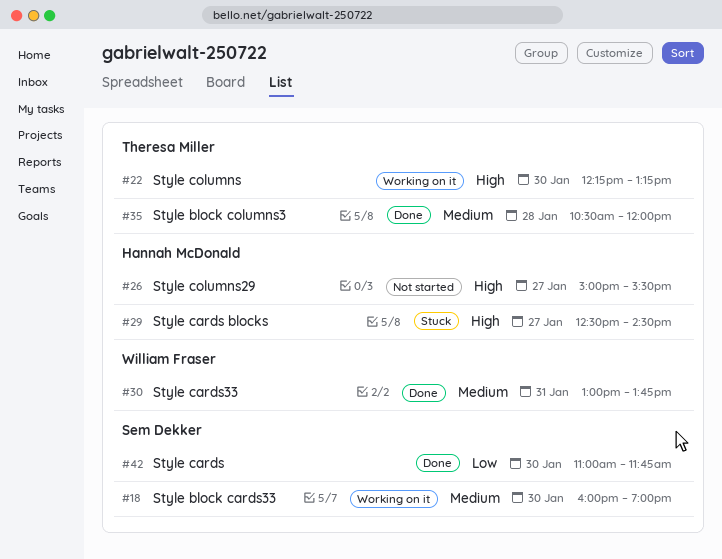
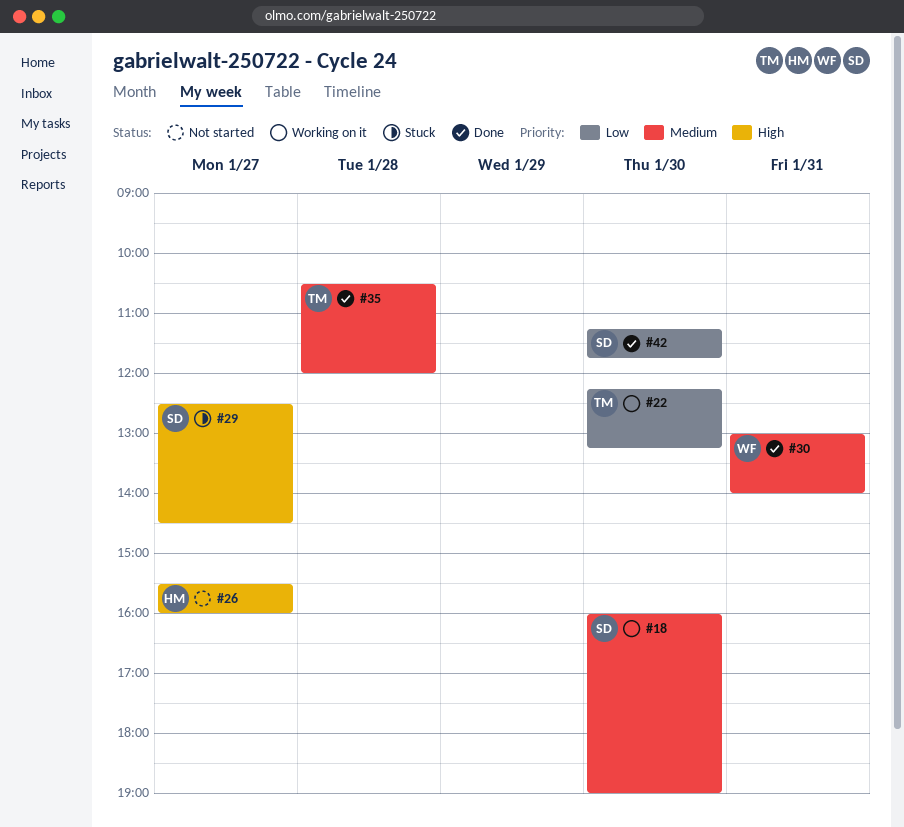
#22, priority: High -> Low
#26, begins: 15:00 -> 15:30
#26, ends: 15:30 -> 16:00
#29, owner: Hannah McDonald -> Sem Dekker
#30, ends: 13:45 -> 14:00
#42, begins: 11:00 -> 11:15

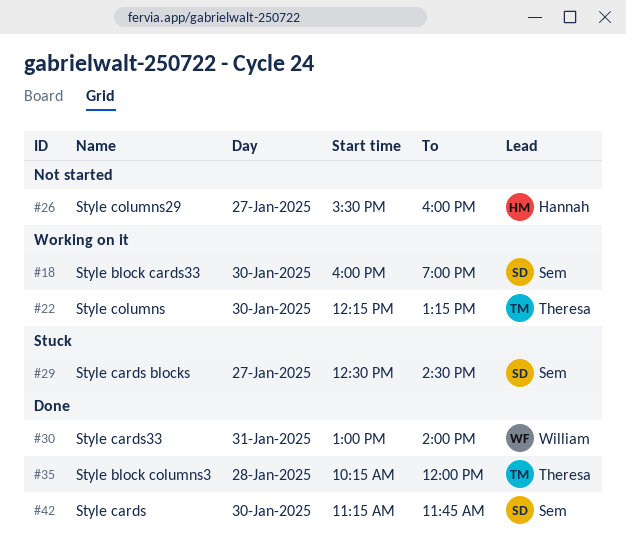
#35, begins: 10:30 -> 10:15

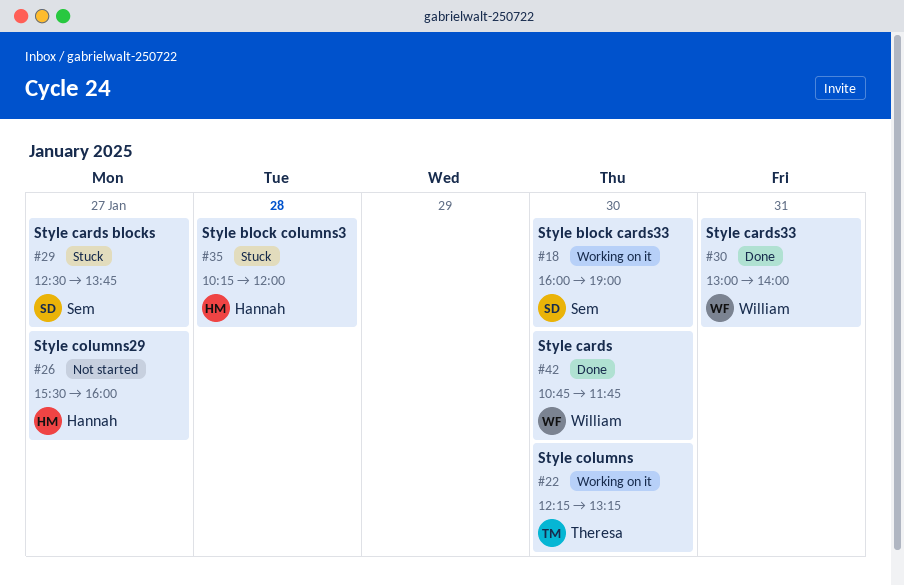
#29, ends: 14:30 -> 13:45
#35, status: Done -> Stuck
#35, owner: Theresa -> Hannah
#42, owner: Sem -> William
#42, begins: 11:15 -> 10:45

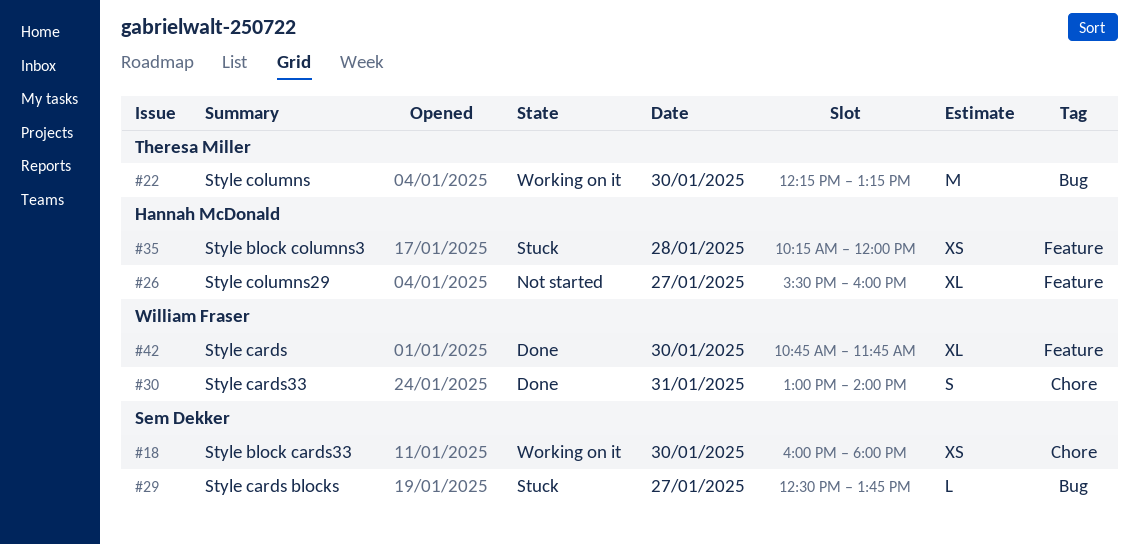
#18, ends: 19:00 -> 18:00

